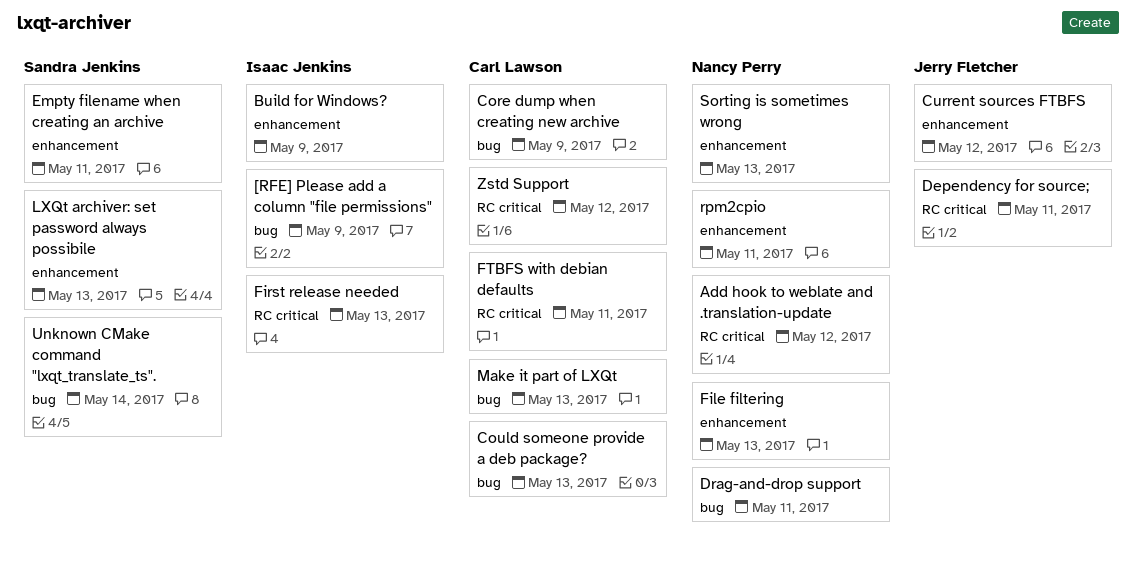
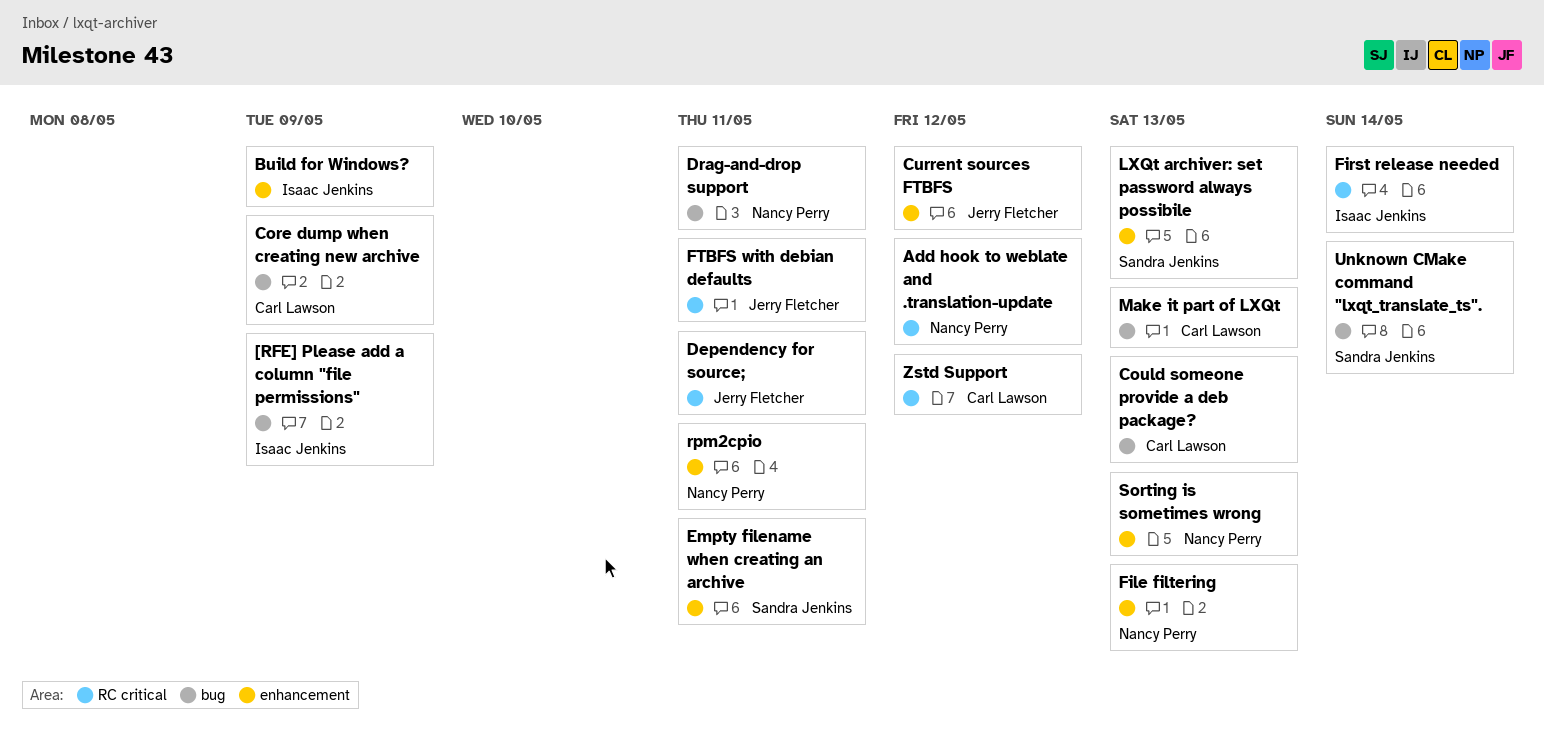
First release needed, due: May 13 -> May 14
FTBFS with debian defaults, owner: Carl Lawson -> Jerry Fletcher

